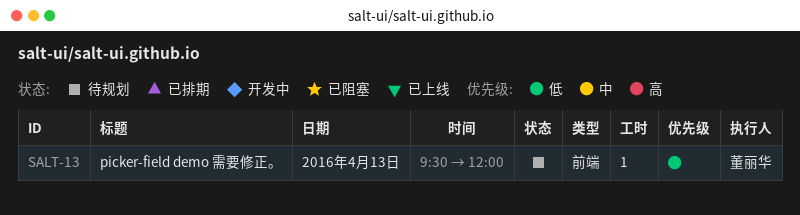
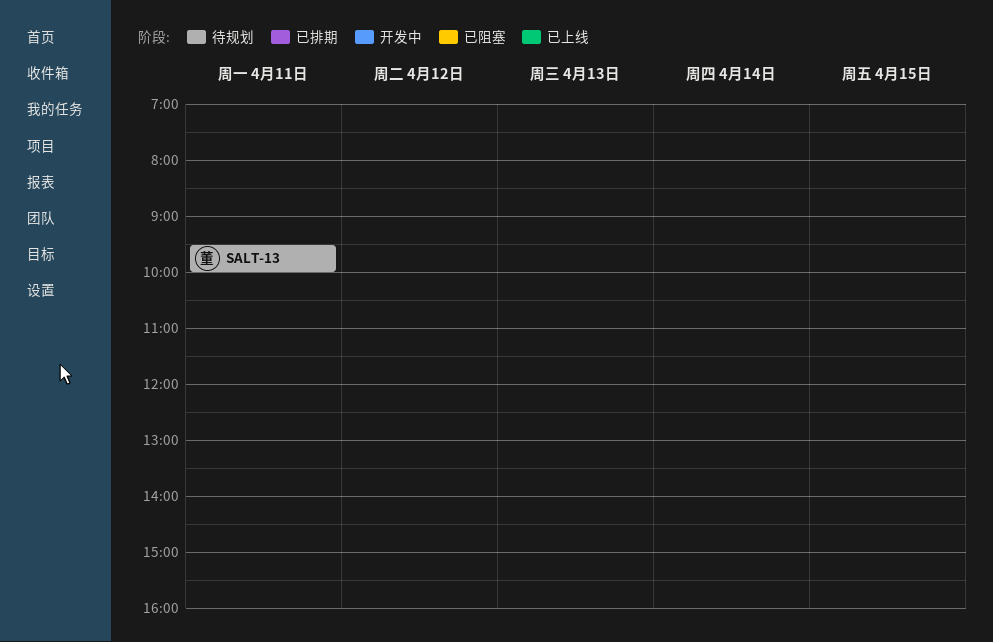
SALT-13, day: Apr 13 -> Apr 11
SALT-13, ends: 12:00 -> 10:00

